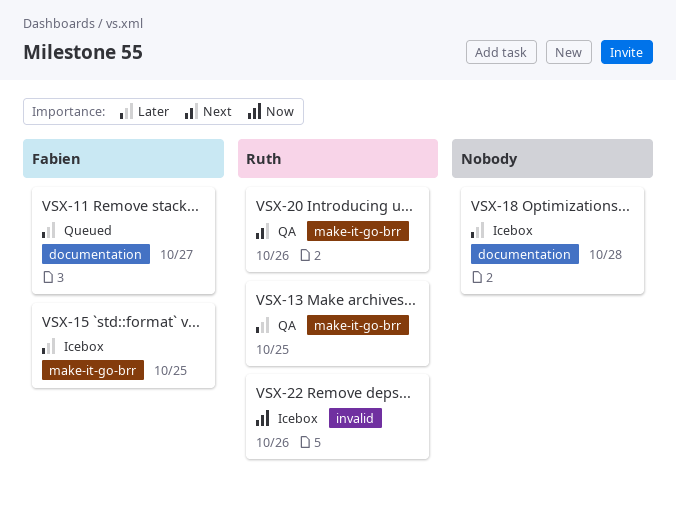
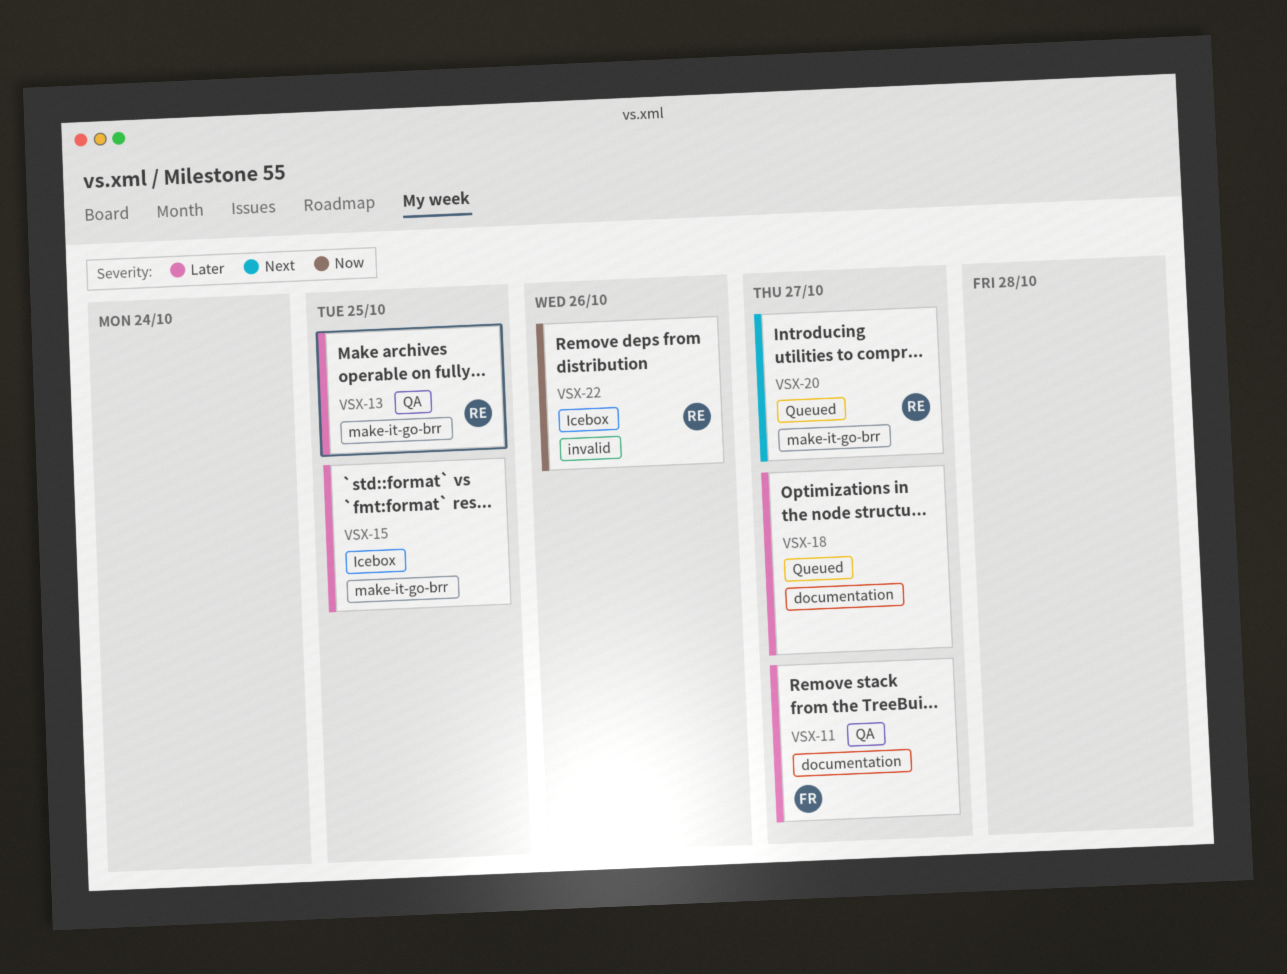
VSX-11, status: Queued -> QA
VSX-15, owner: Fabien -> none
VSX-18, status: Icebox -> Queued
VSX-18, due: Oct 28 -> Oct 27
VSX-20, status: QA -> Queued
VSX-20, due: Oct 26 -> Oct 27

